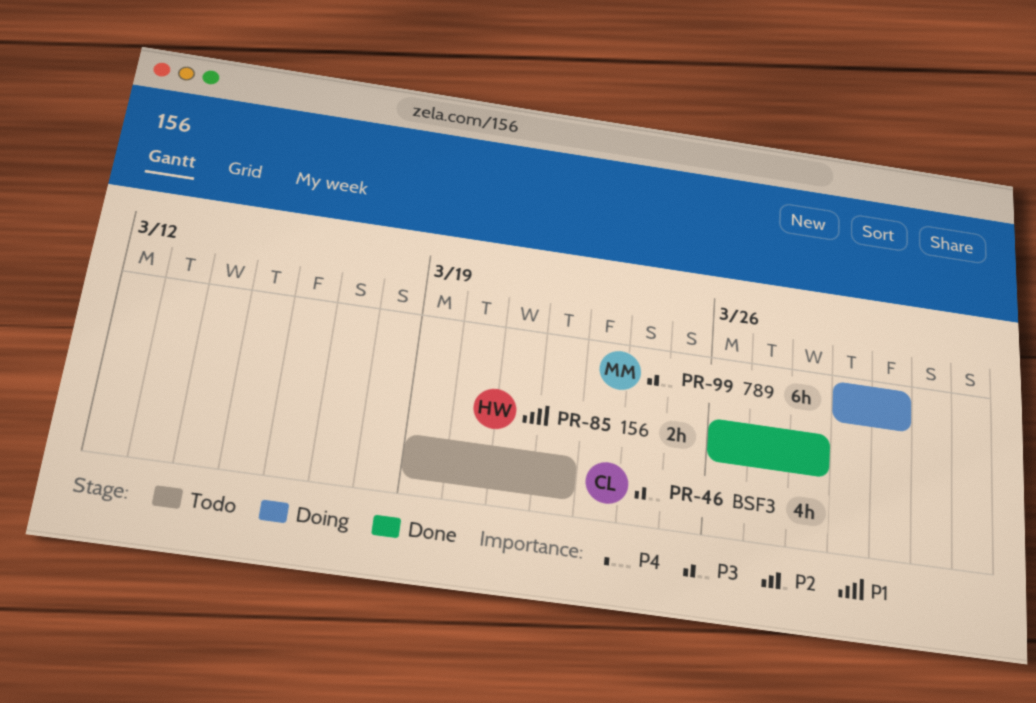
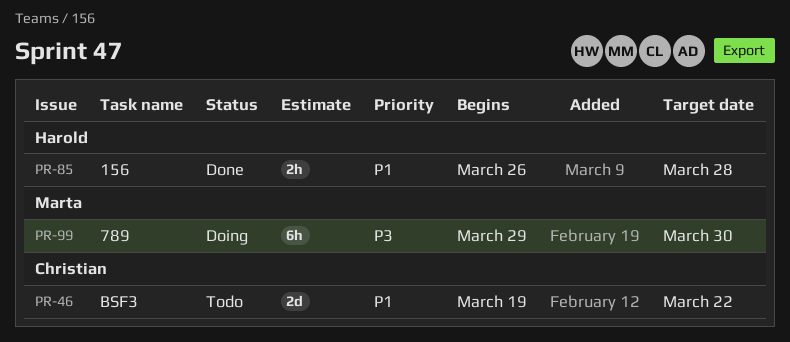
PR-46, priority: P3 -> P1
PR-46, estimate: 4h -> 2d

